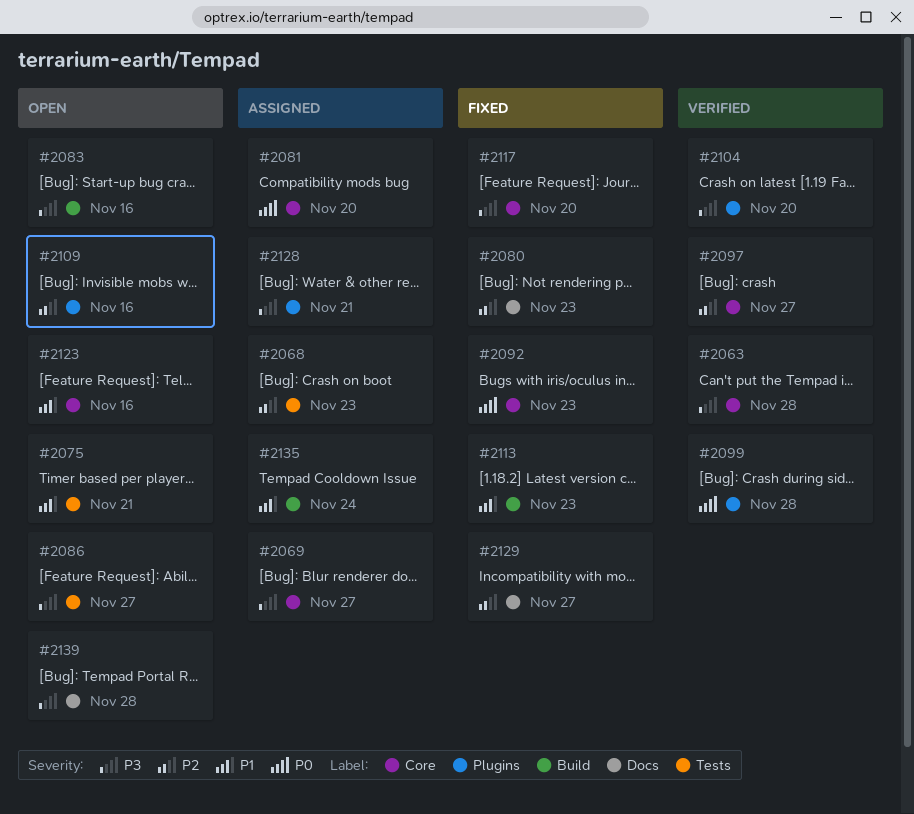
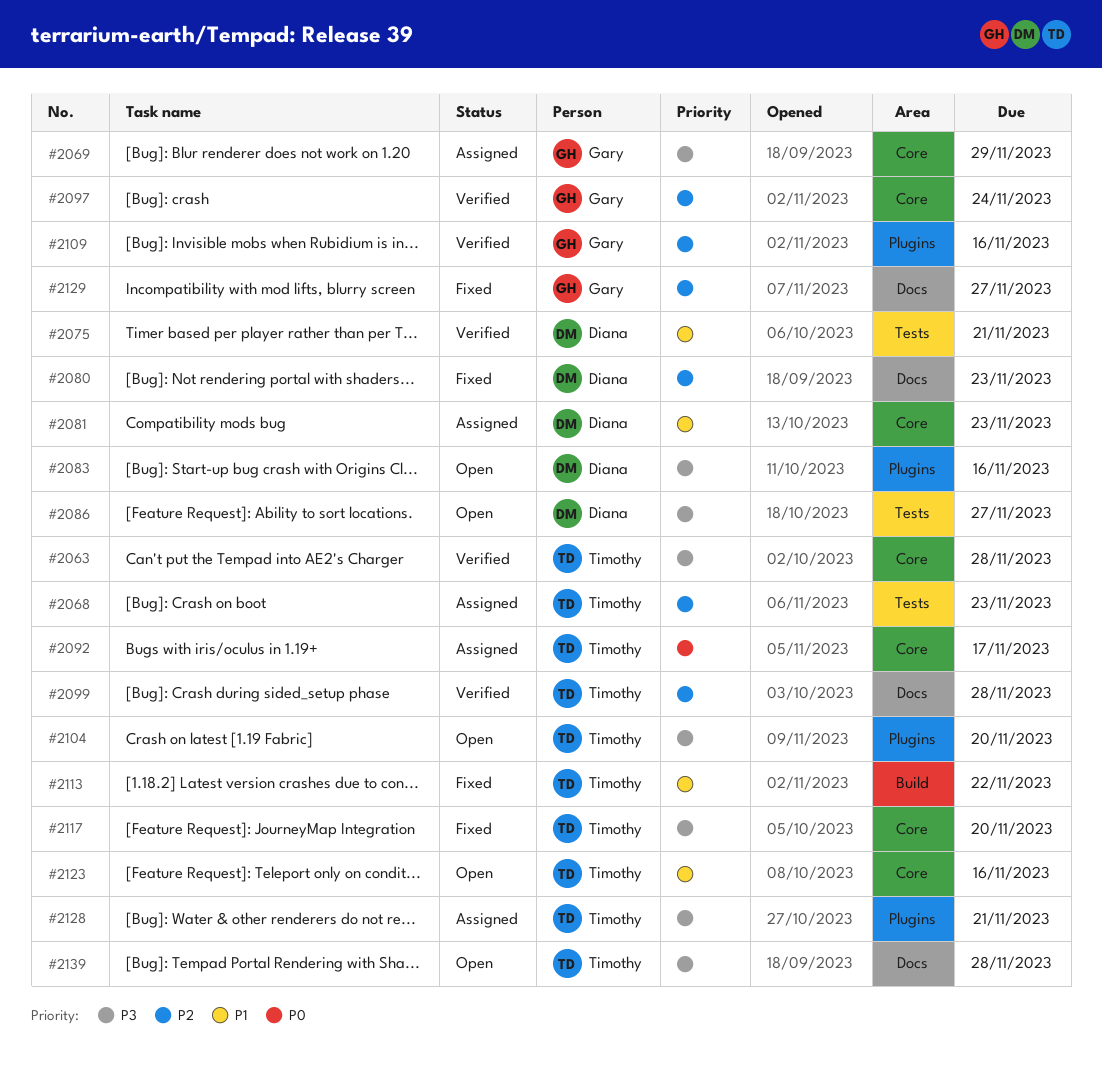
#2069, due: Nov 27 -> Nov 29
#2075, status: Open -> Verified
#2081, priority: P0 -> P1
#2081, due: Nov 20 -> Nov 23
#2083, label: Build -> Plugins
#2092, status: Fixed -> Assigned
#2092, due: Nov 23 -> Nov 17
#2097, due: Nov 27 -> Nov 24
#2099, priority: P0 -> P2
#2099, label: Plugins -> Docs
#2104, status: Verified -> Open
#2109, status: Open -> Verified
#2113, due: Nov 23 -> Nov 22
#2135: present -> none

